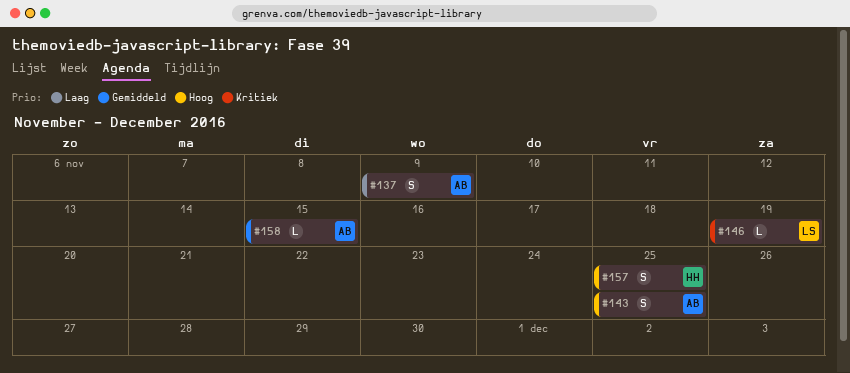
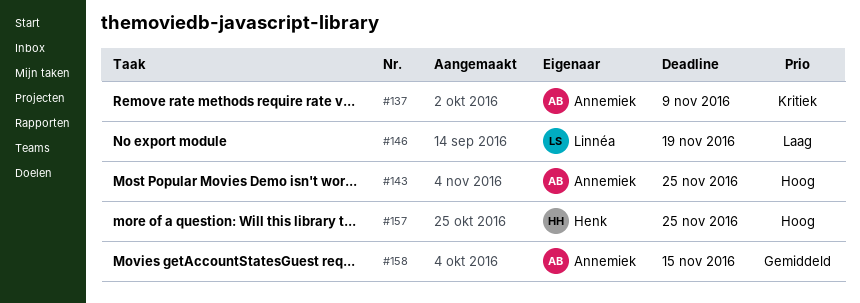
#137, priority: Laag -> Kritiek
#146, priority: Kritiek -> Laag

